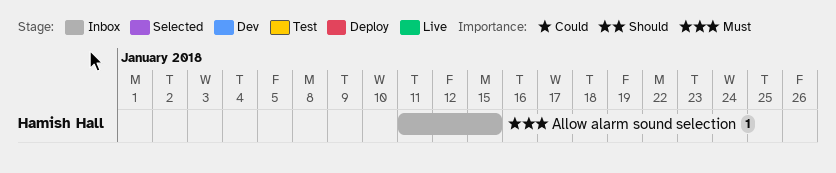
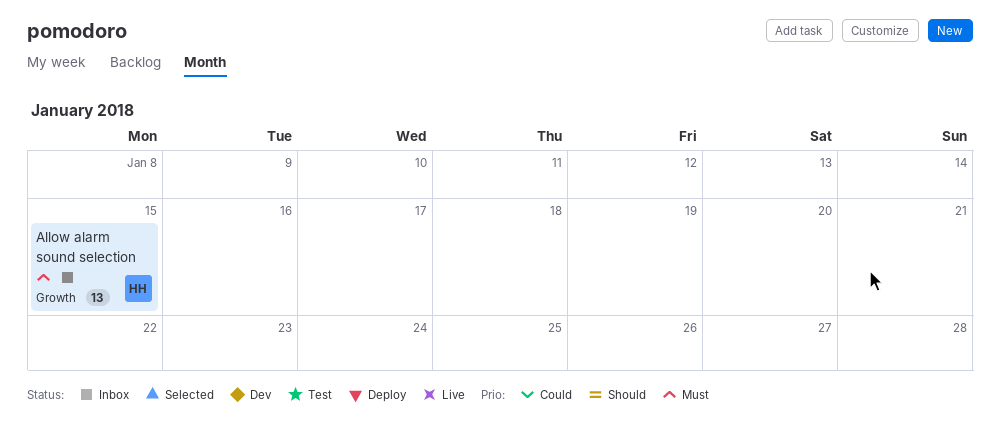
Allow alarm sound selection, estimate: 1 -> 13

